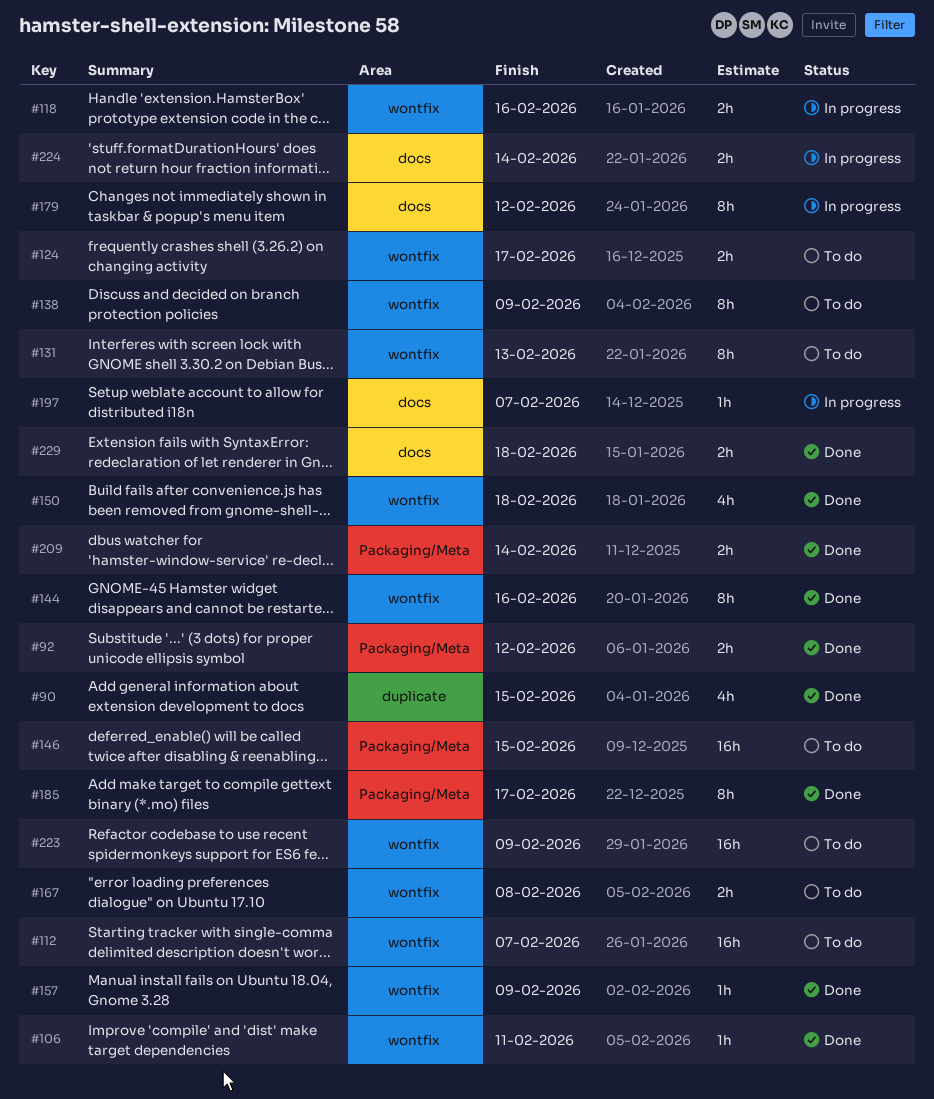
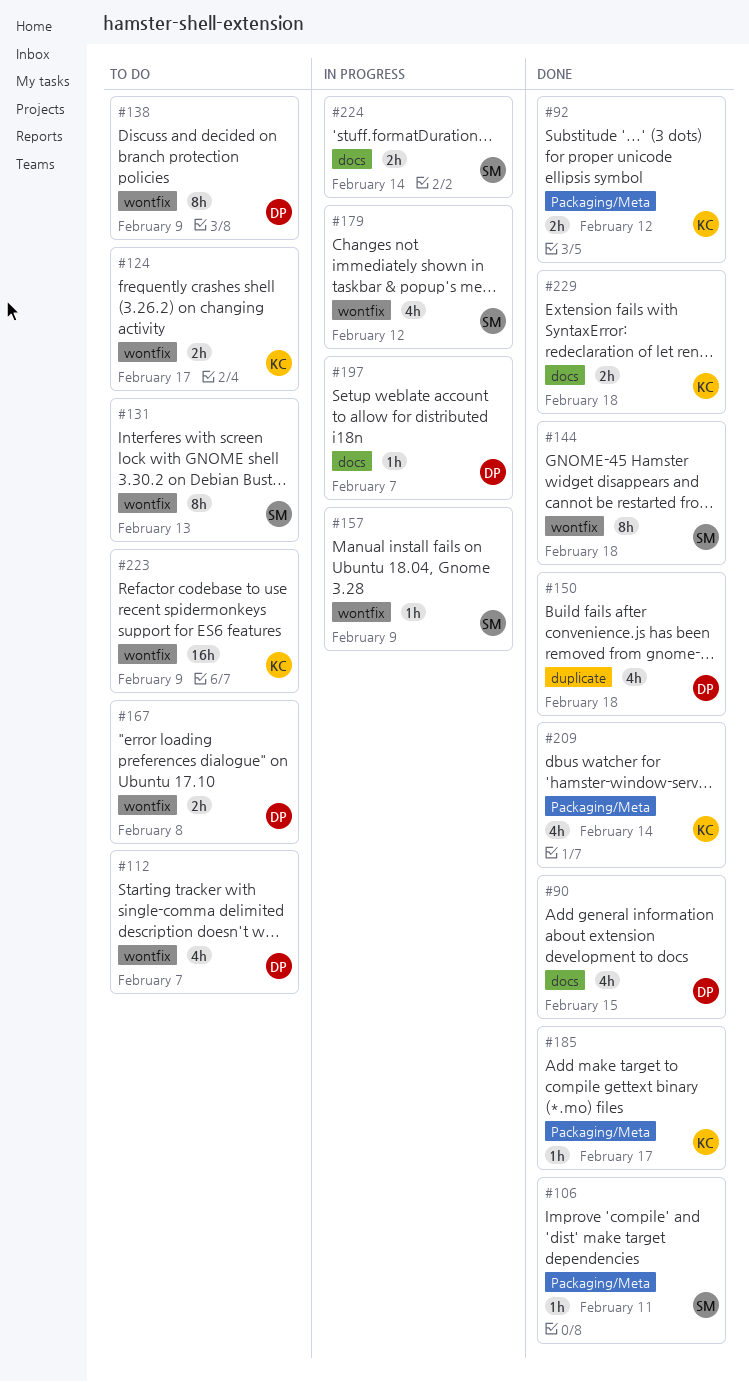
#90, label: duplicate -> docs
#106, label: wontfix -> Packaging/Meta
#112, estimate: 16h -> 4h
#118: present -> none
#144, due: Feb 16 -> Feb 18
#146: present -> none
#150, label: wontfix -> duplicate
#157, status: Done -> In progress
#179, label: docs -> wontfix
#179, estimate: 8h -> 4h
#185, estimate: 8h -> 1h
#209, estimate: 2h -> 4h

